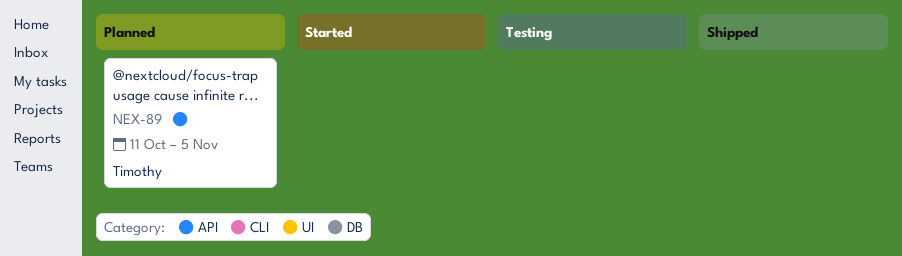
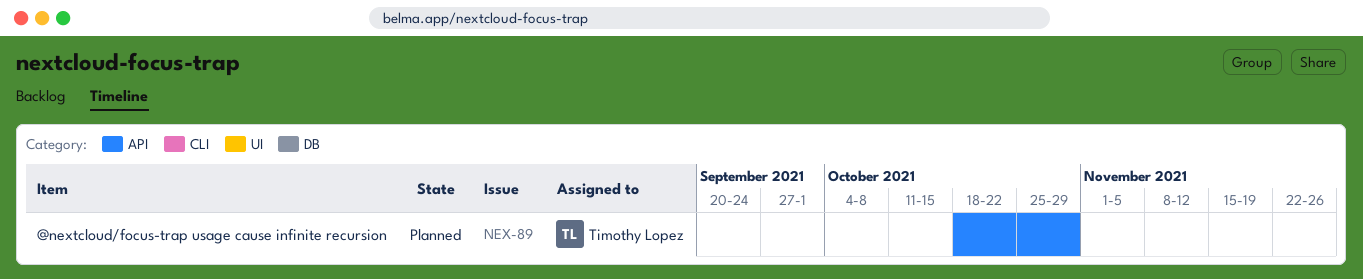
NEX-89, start: Oct 11 -> Oct 18
NEX-89, due: Nov 5 -> Oct 29

